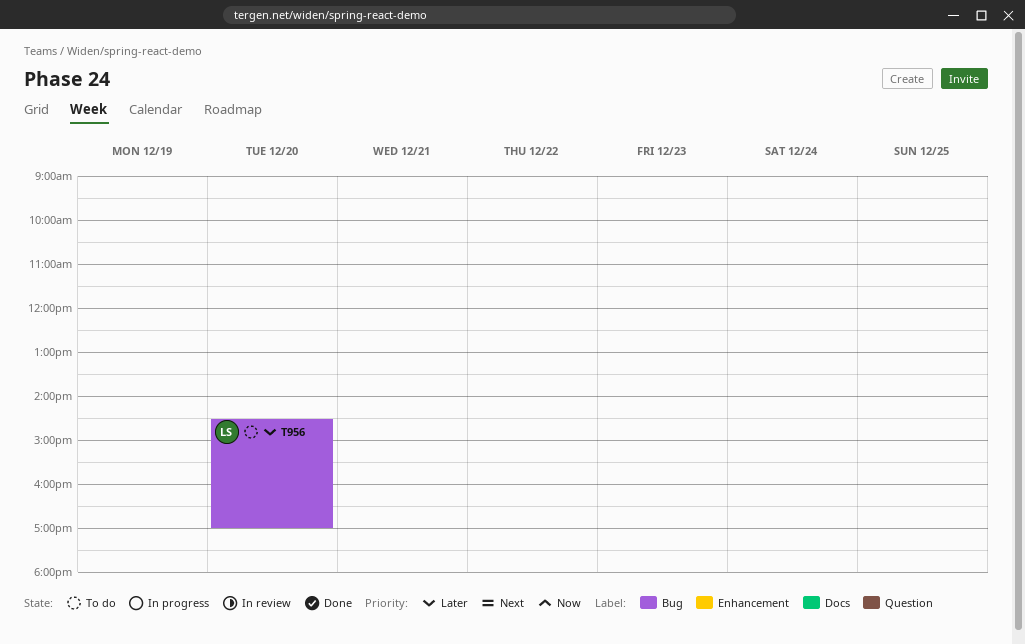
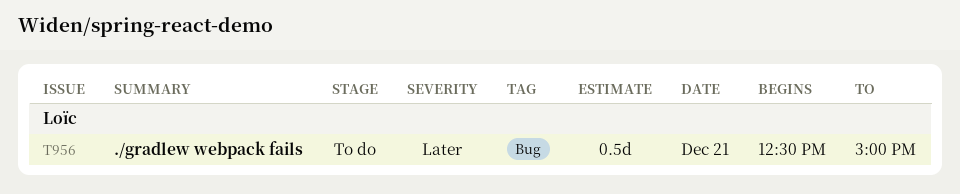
T956, day: Dec 20 -> Dec 21
T956, begins: 14:30 -> 12:30
T956, ends: 17:00 -> 15:00

